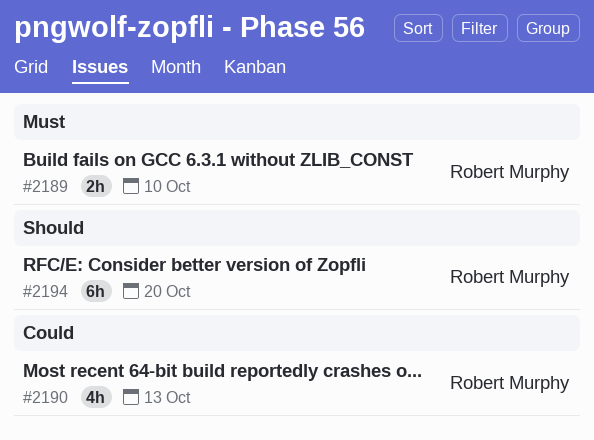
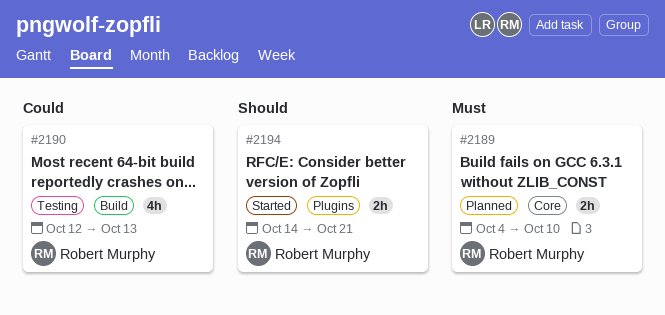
#2194, estimate: 6h -> 2h
#2194, due: Oct 20 -> Oct 21

